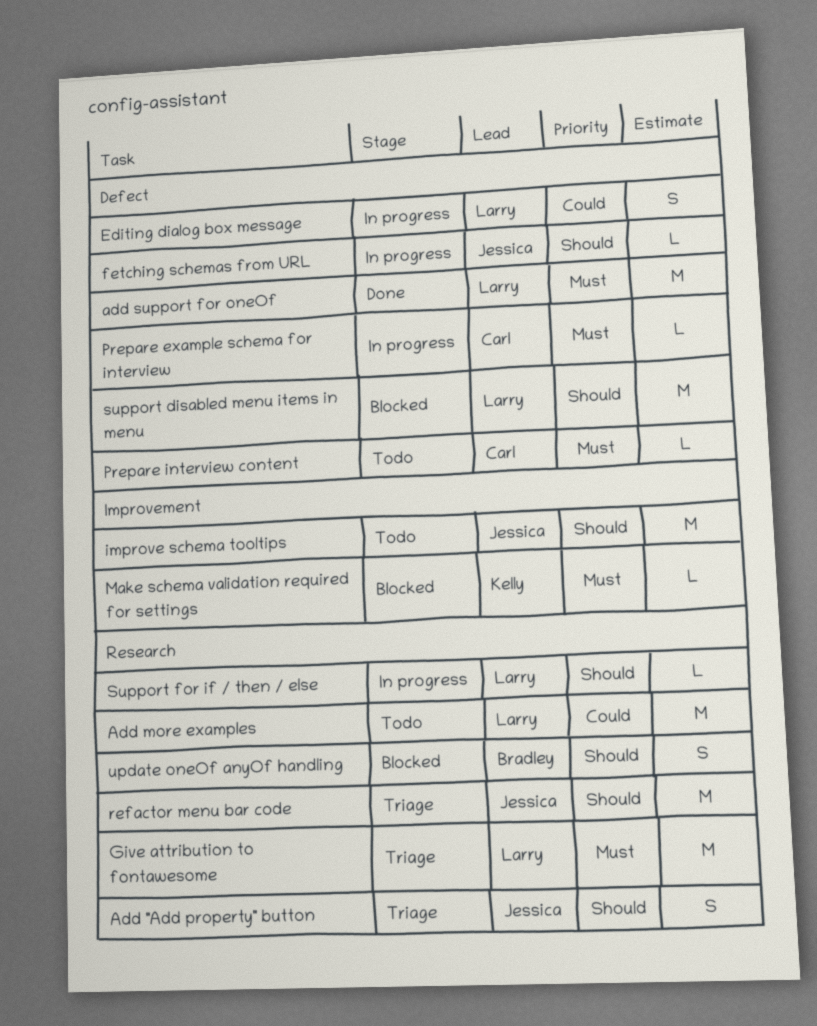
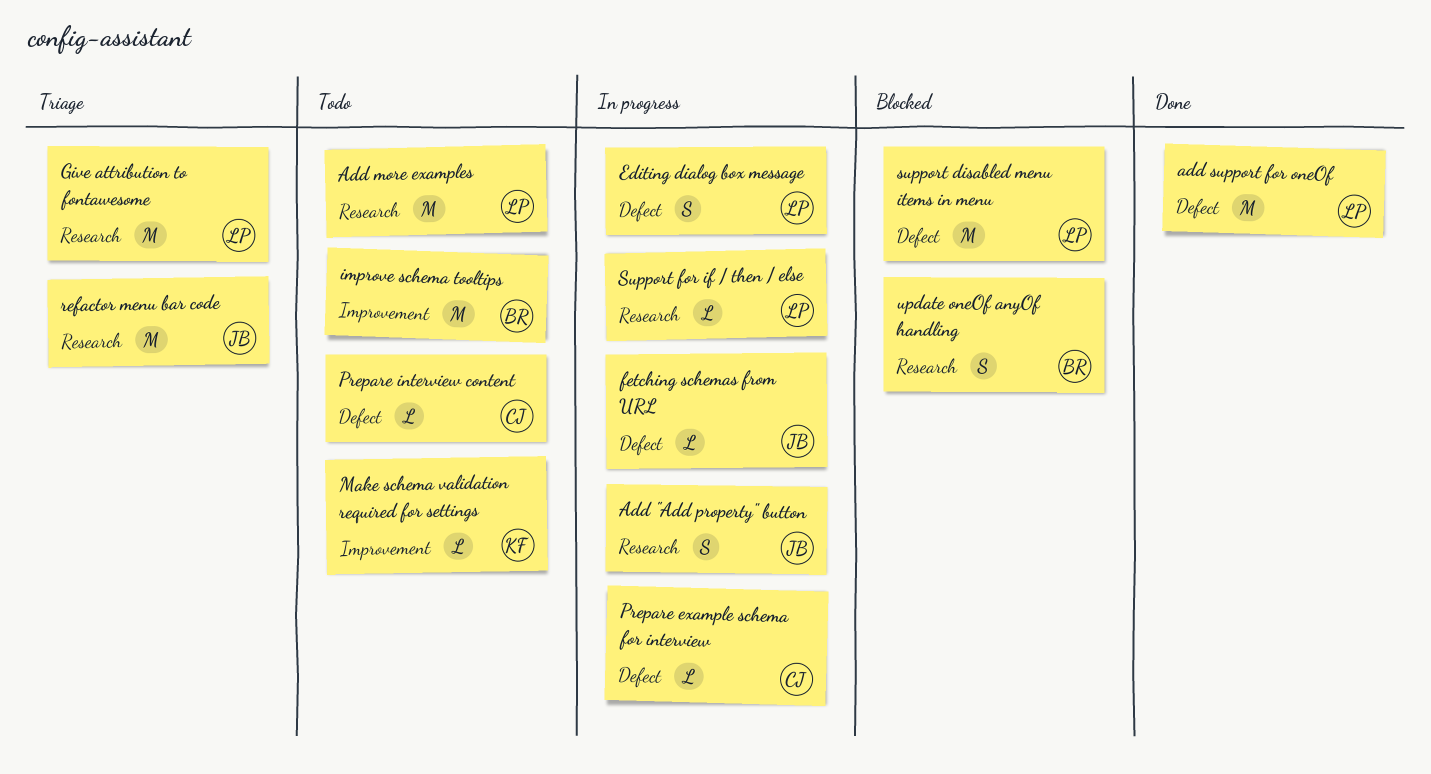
Add "Add property" button, status: Triage -> In progress
improve schema tooltips, owner: Jessica -> Bradley
Make schema validation required for settings, status: Blocked -> Todo

